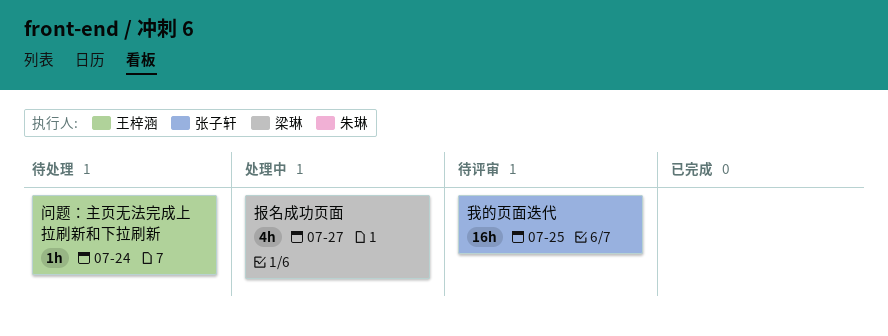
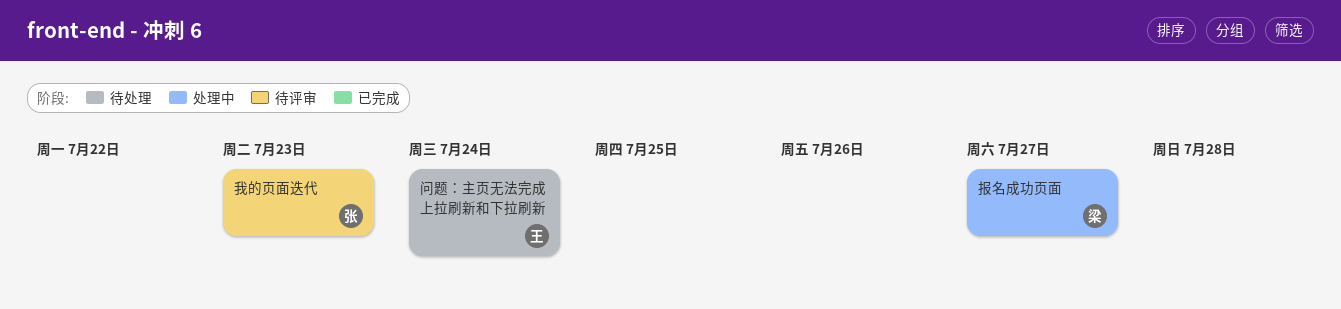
我的页面迭代, due: Jul 25 -> Jul 23

